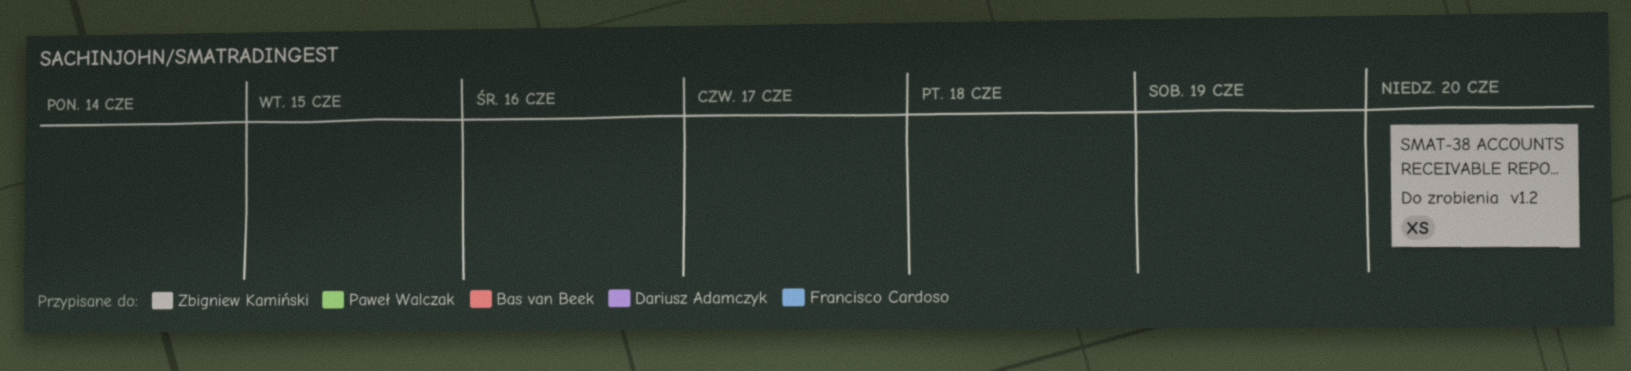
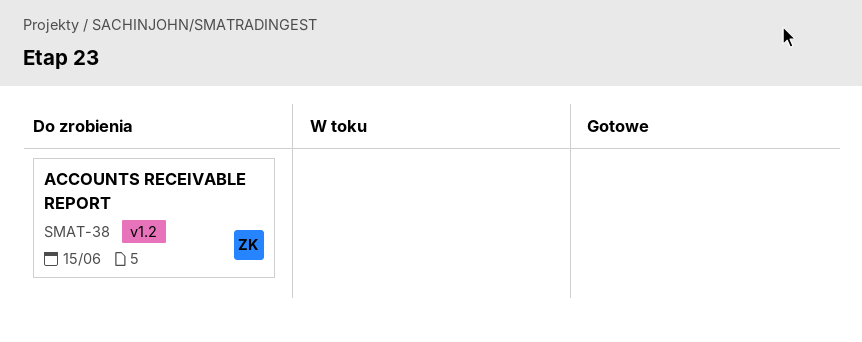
SMAT-38, due: Jun 20 -> Jun 15

